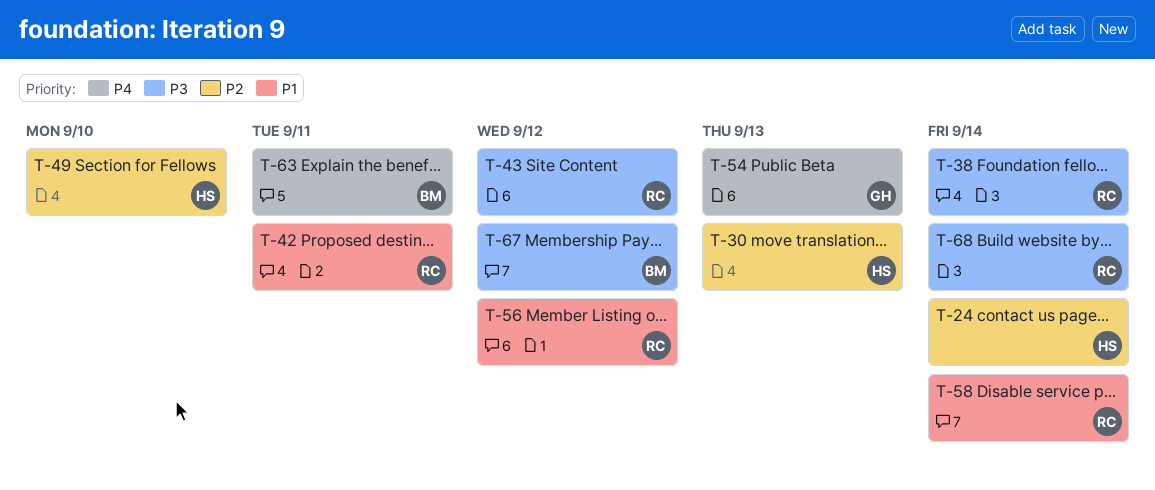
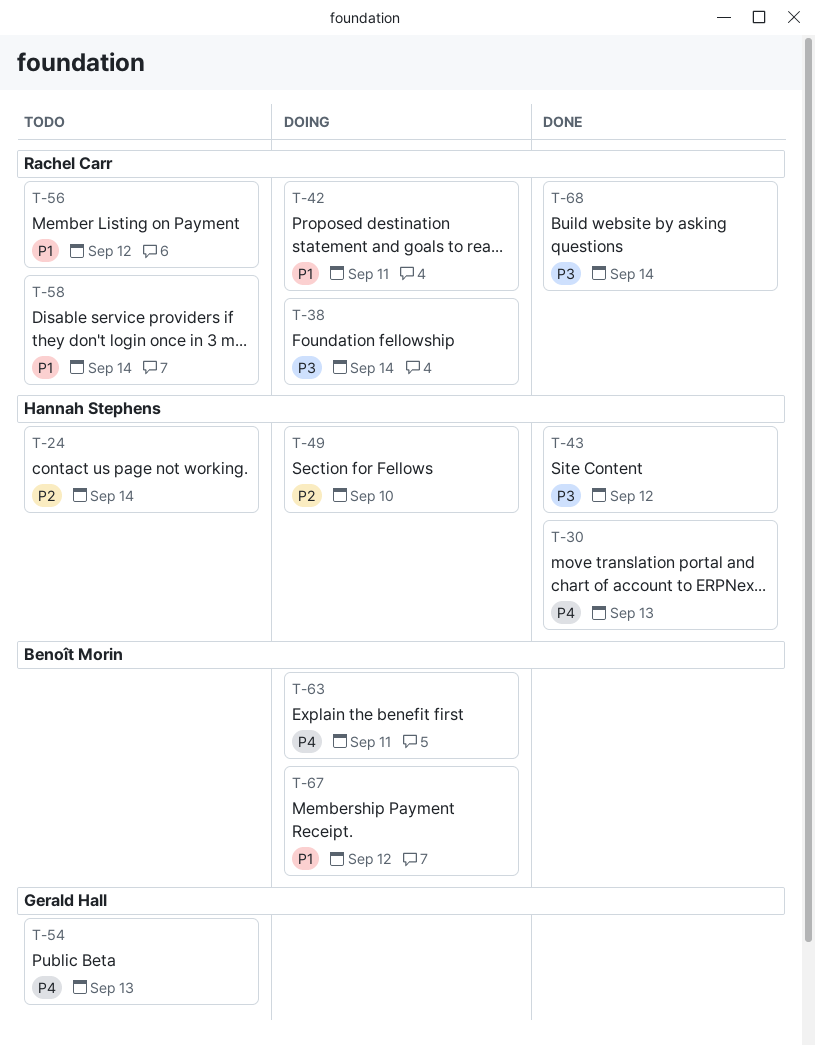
T-30, priority: P2 -> P4
T-43, owner: Rachel Carr -> Hannah Stephens
T-67, priority: P3 -> P1

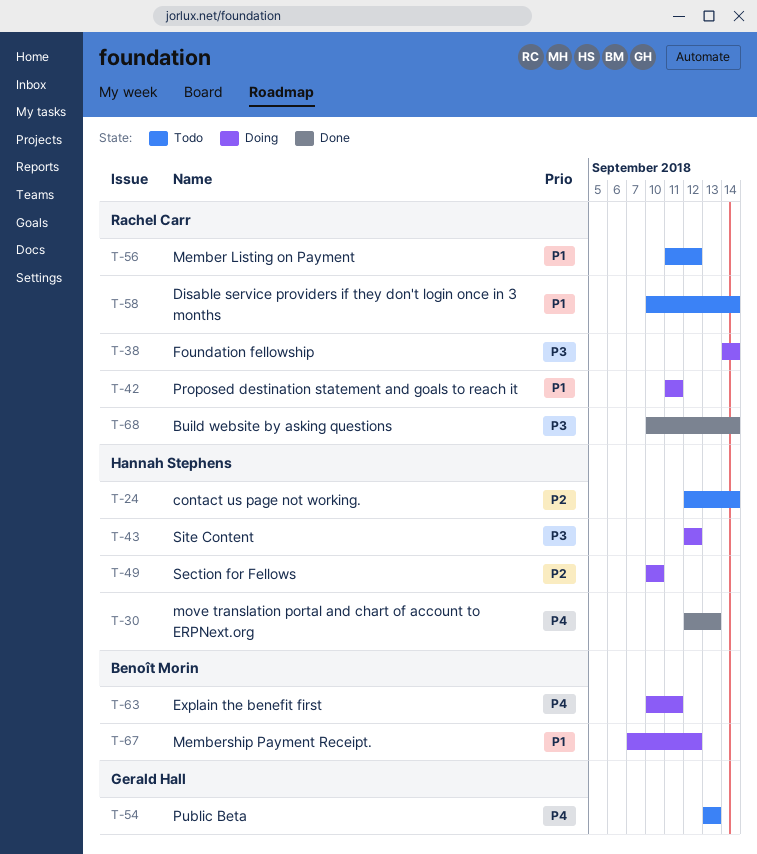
T-43, status: Done -> Doing

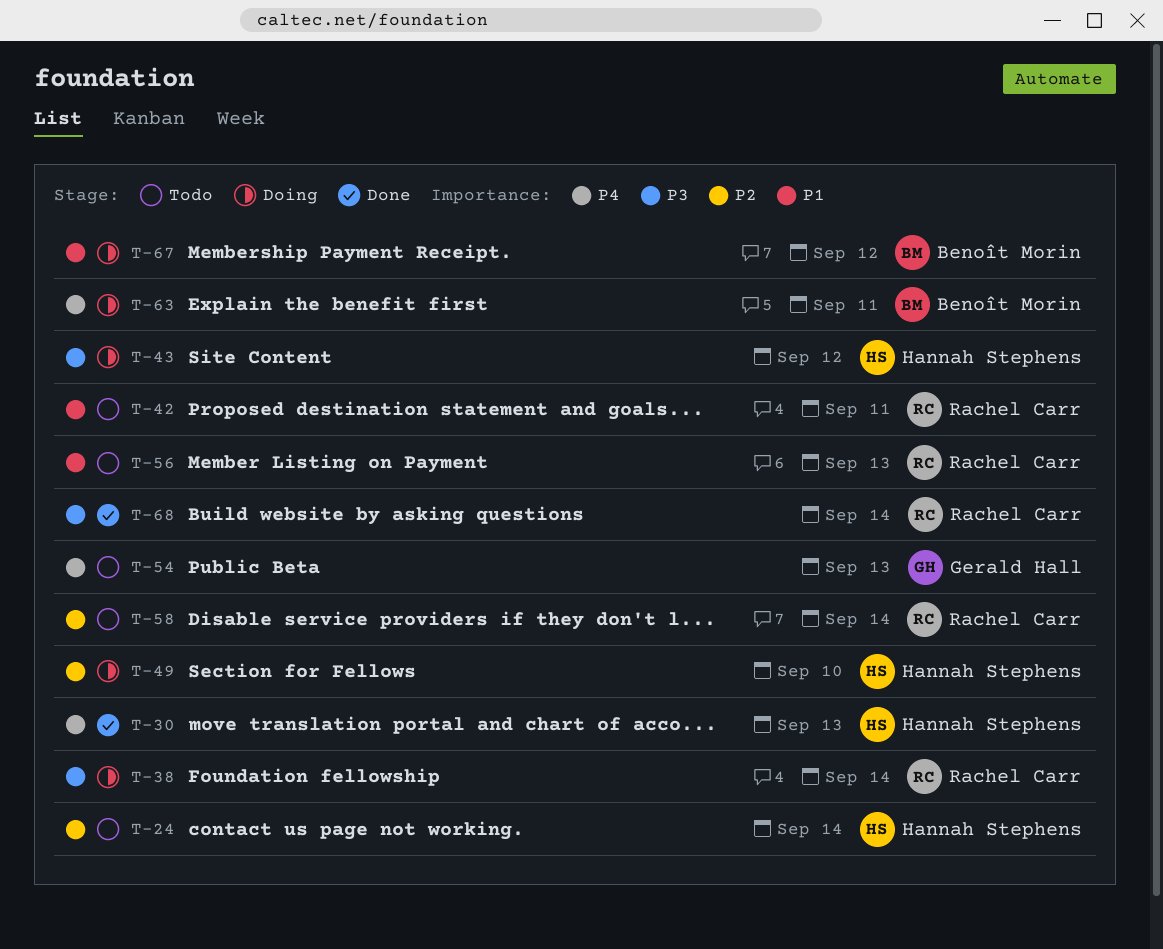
T-42, status: Doing -> Todo
T-56, due: Sep 12 -> Sep 13
T-58, priority: P1 -> P2

